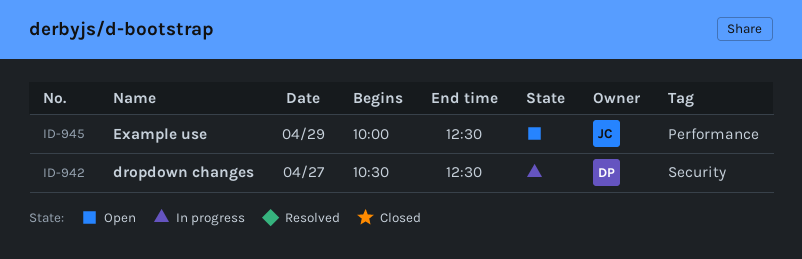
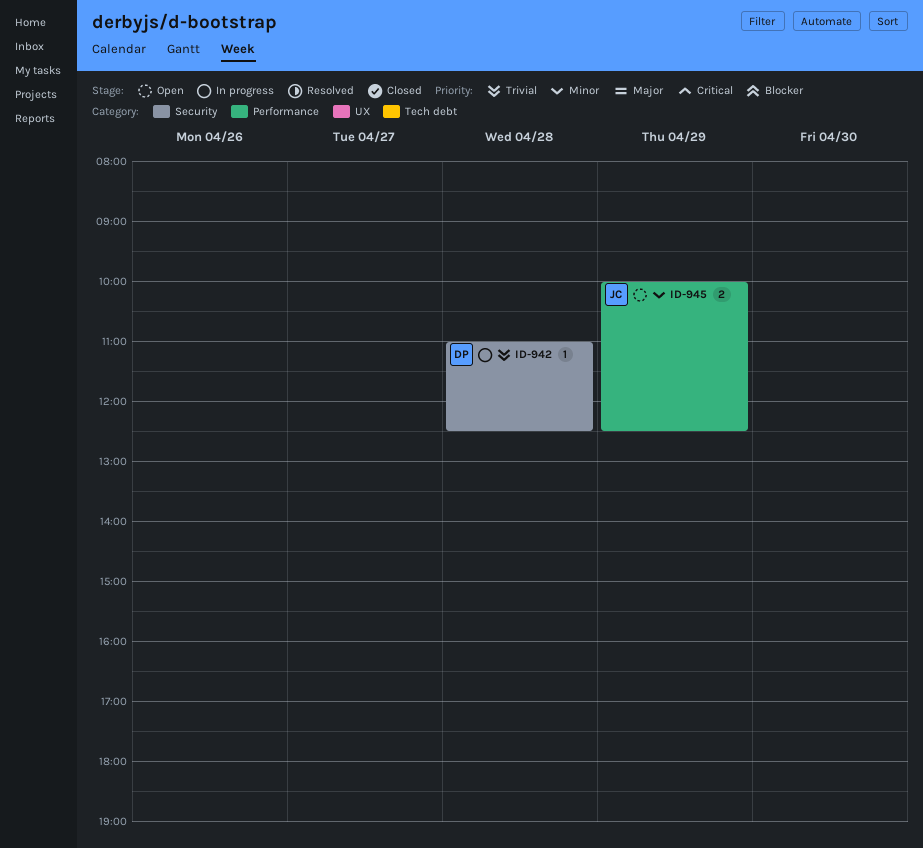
ID-942, day: Apr 27 -> Apr 28
ID-942, begins: 10:30 -> 11:00

